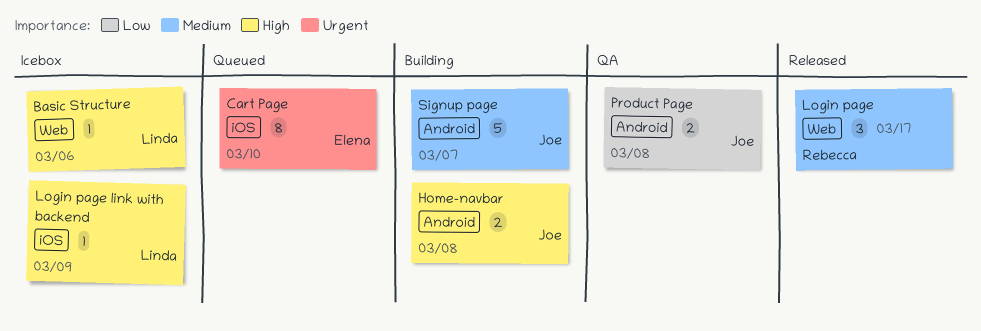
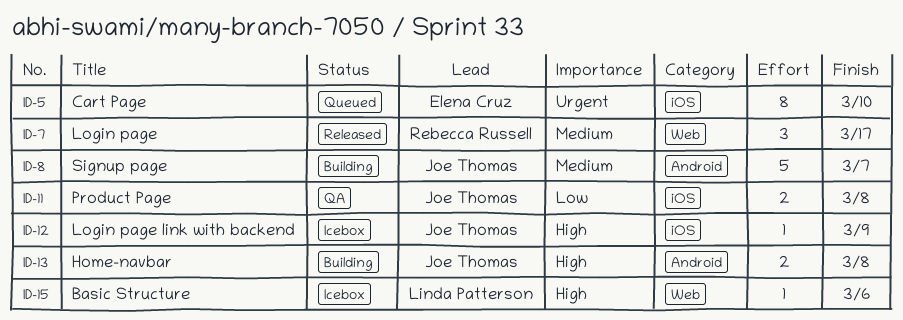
Login page link with backend, owner: Linda Patterson -> Joe Thomas
Product Page, label: Android -> iOS

